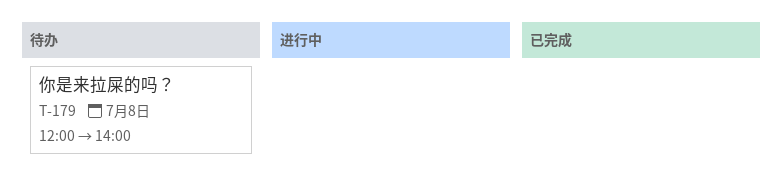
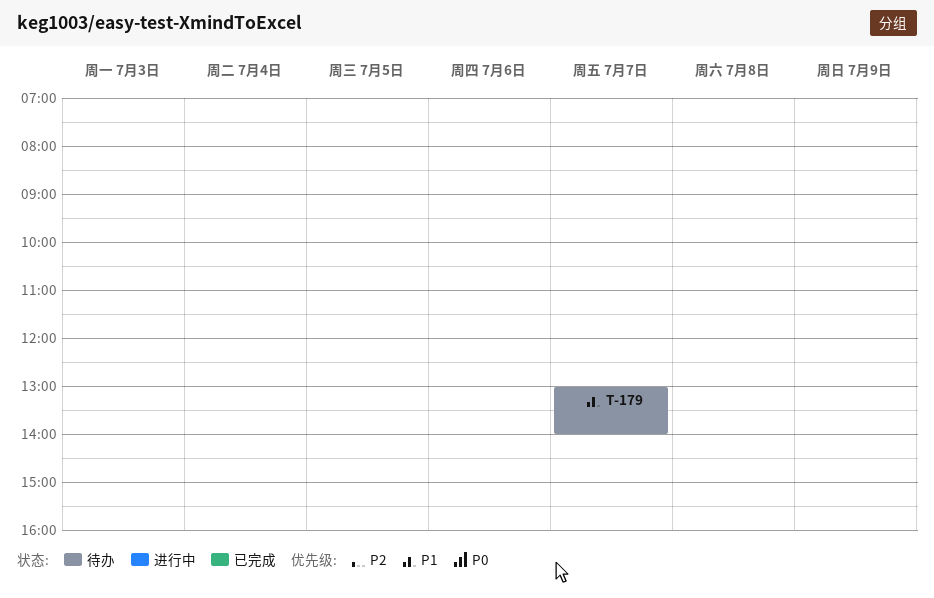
T-179, day: Jul 8 -> Jul 7
T-179, begins: 12:00 -> 13:00

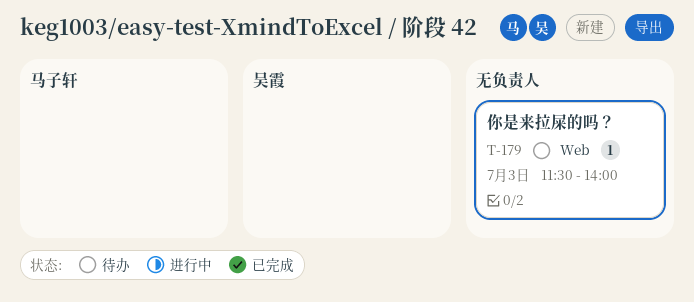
T-179, day: Jul 7 -> Jul 3
T-179, begins: 13:00 -> 11:30

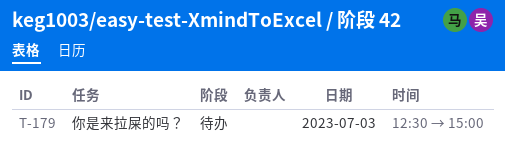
T-179, begins: 11:30 -> 12:30
T-179, ends: 14:00 -> 15:00

